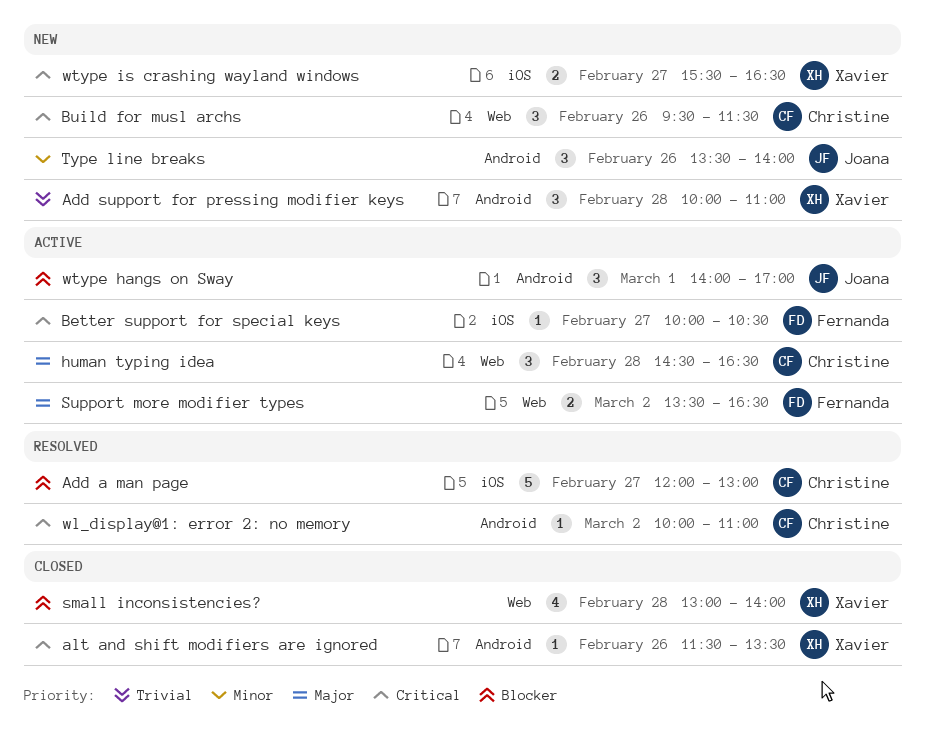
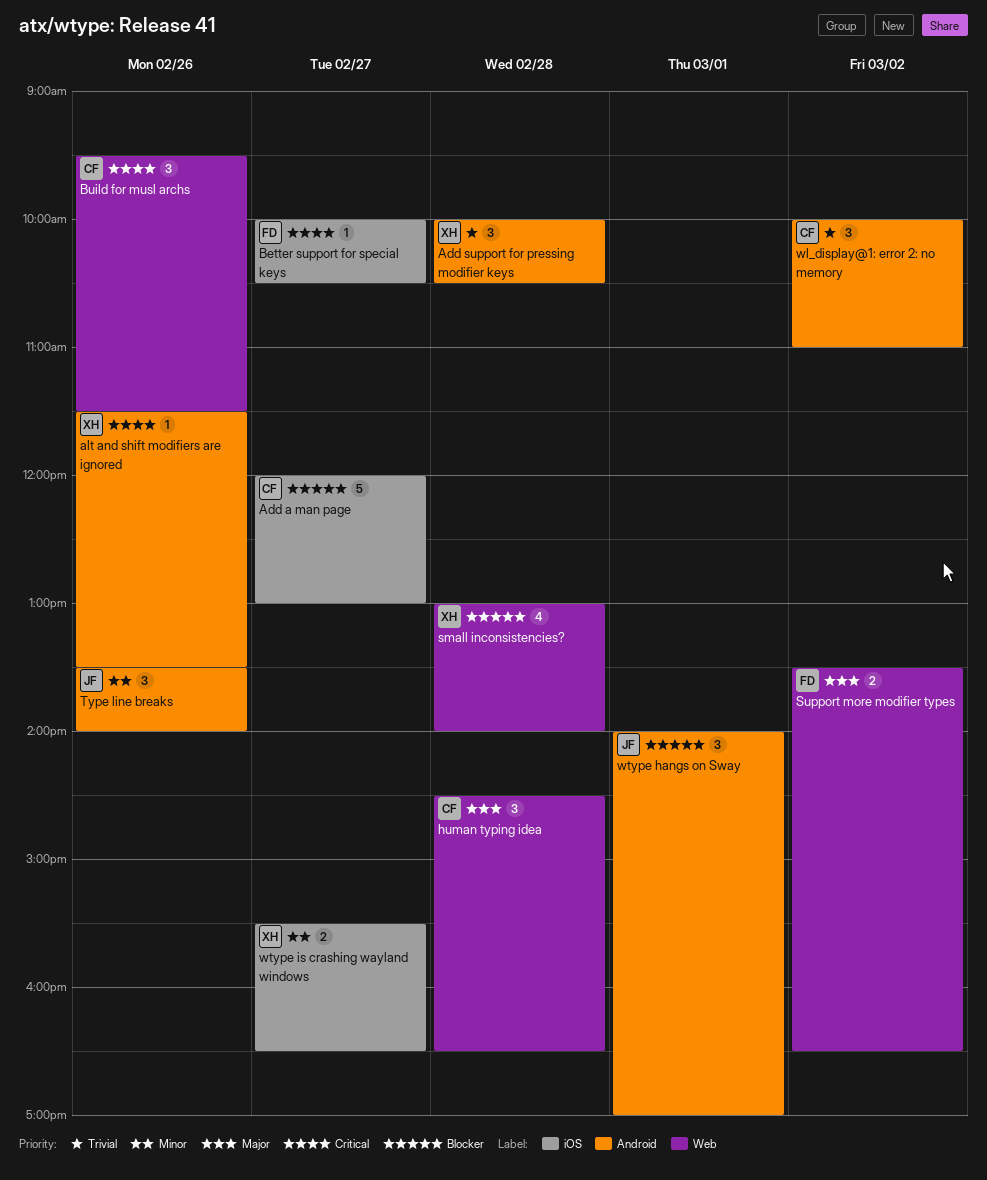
Add support for pressing modifier keys, ends: 11:00 -> 10:30
wl_display@1: error 2: no memory, priority: Critical -> Trivial
wl_display@1: error 2: no memory, estimate: 1 -> 3
wtype is crashing wayland windows, priority: Critical -> Minor

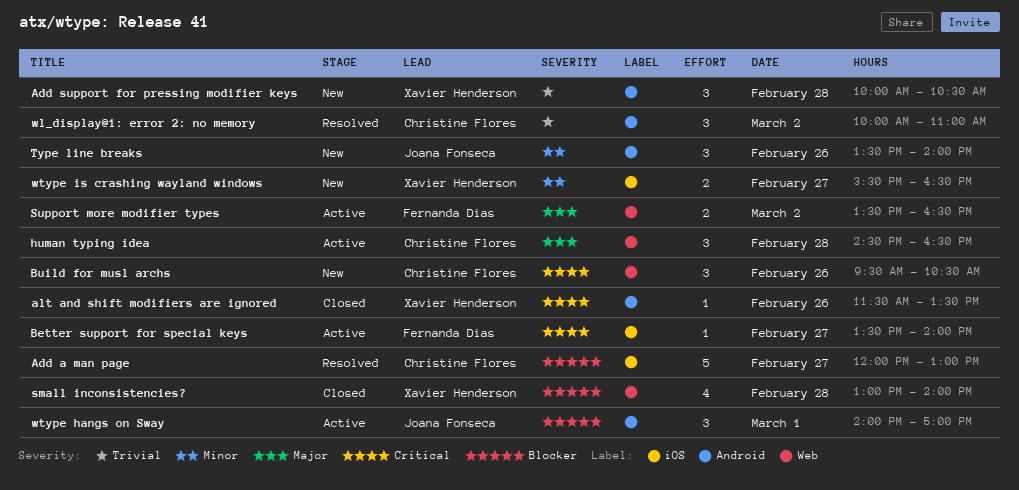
Better support for special keys, begins: 10:00 -> 13:30
Better support for special keys, ends: 10:30 -> 14:00
Build for musl archs, ends: 11:30 -> 10:30

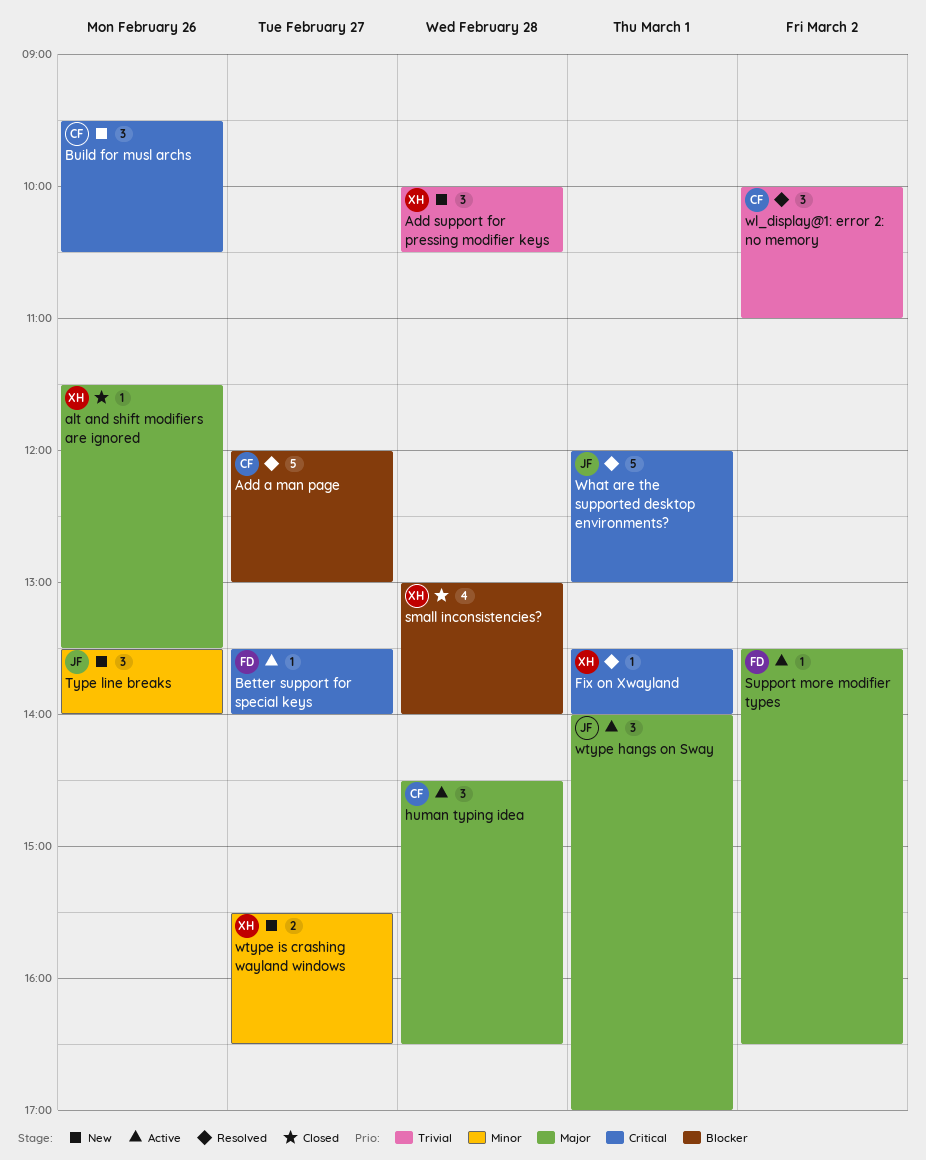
alt and shift modifiers are ignored, priority: Critical -> Major
Fix on Xwayland: none -> present
Support more modifier types, estimate: 2 -> 1
What are the supported desktop environments?: none -> present
wtype hangs on Sway, priority: Blocker -> Major

